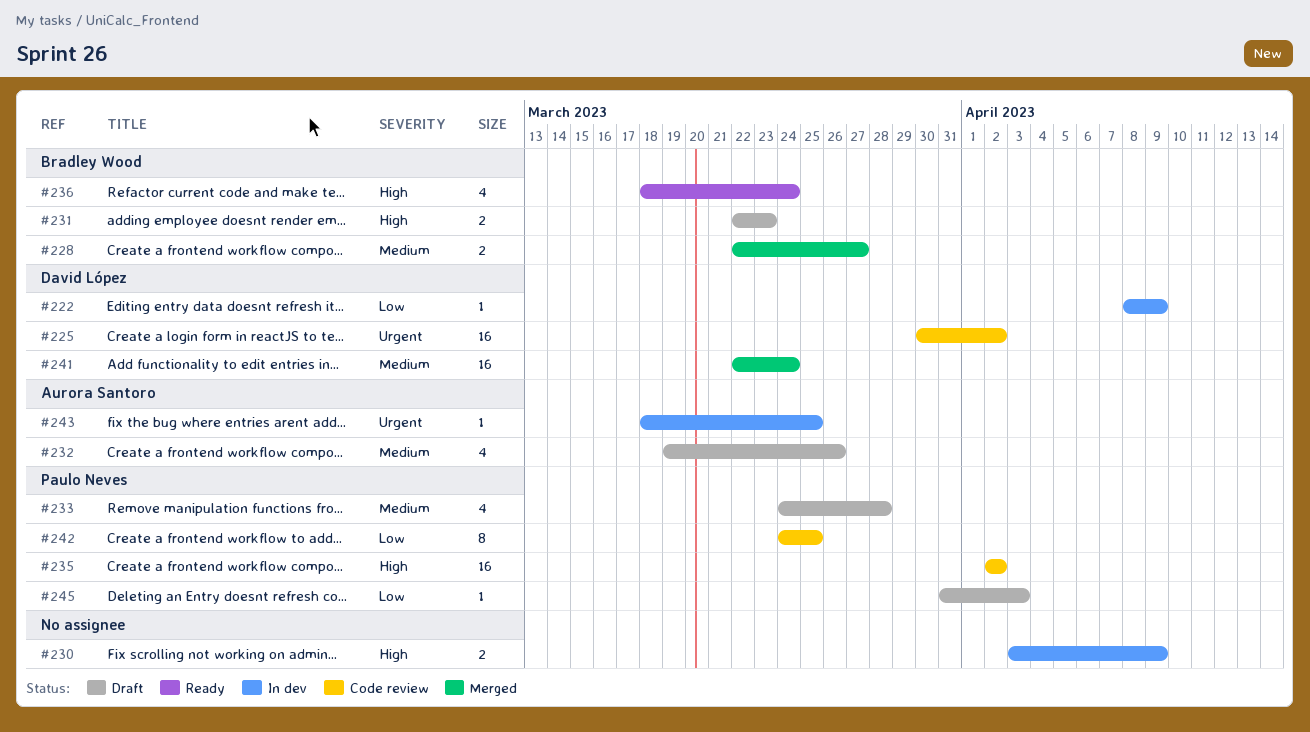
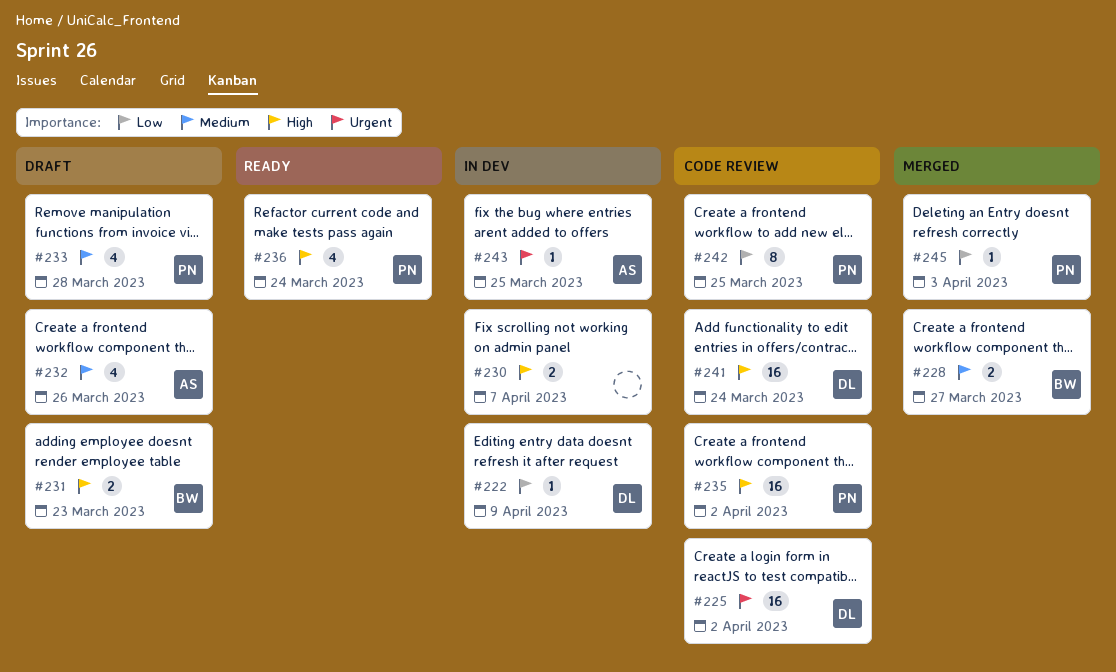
#230, due: Apr 9 -> Apr 7
#236, owner: Bradley Wood -> Paulo Neves
#241, status: Merged -> Code review
#241, priority: Medium -> High
#245, status: Draft -> Merged

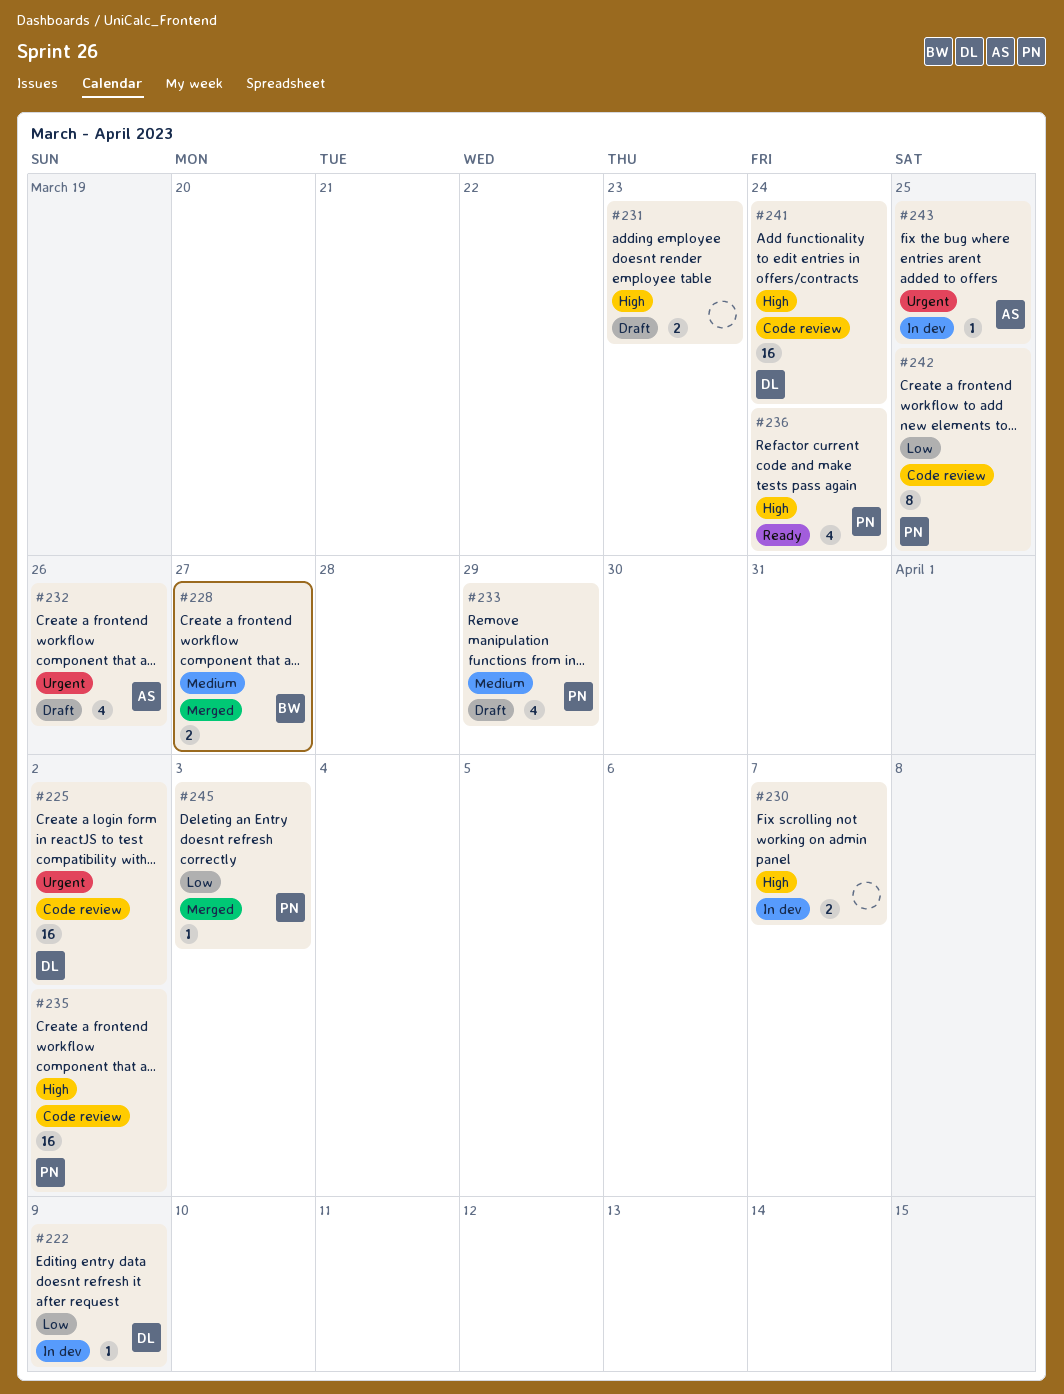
#231, owner: BW -> none
#232, priority: Medium -> Urgent
#233, due: Mar 28 -> Mar 29

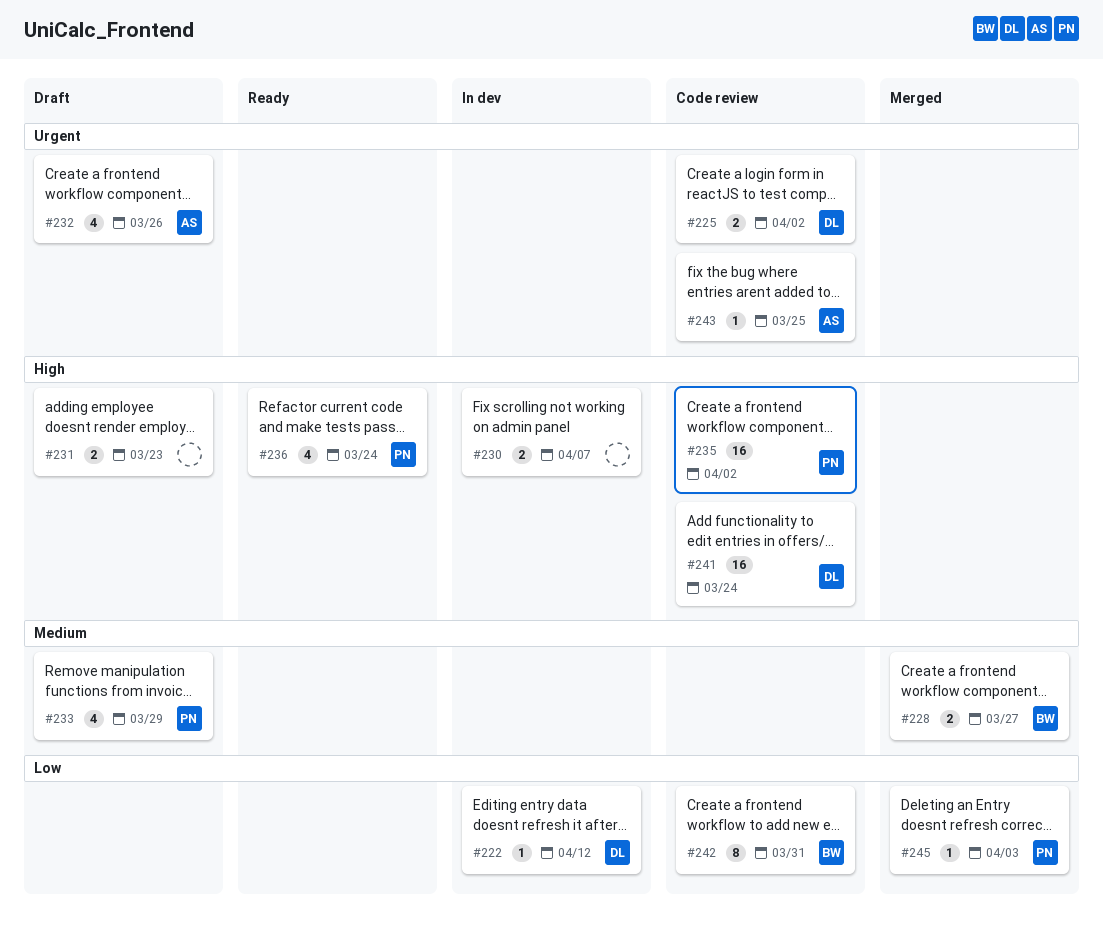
#222, due: Apr 9 -> Apr 12
#225, estimate: 16 -> 2
#242, owner: PN -> BW
#242, due: Mar 25 -> Mar 31
#243, status: In dev -> Code review

